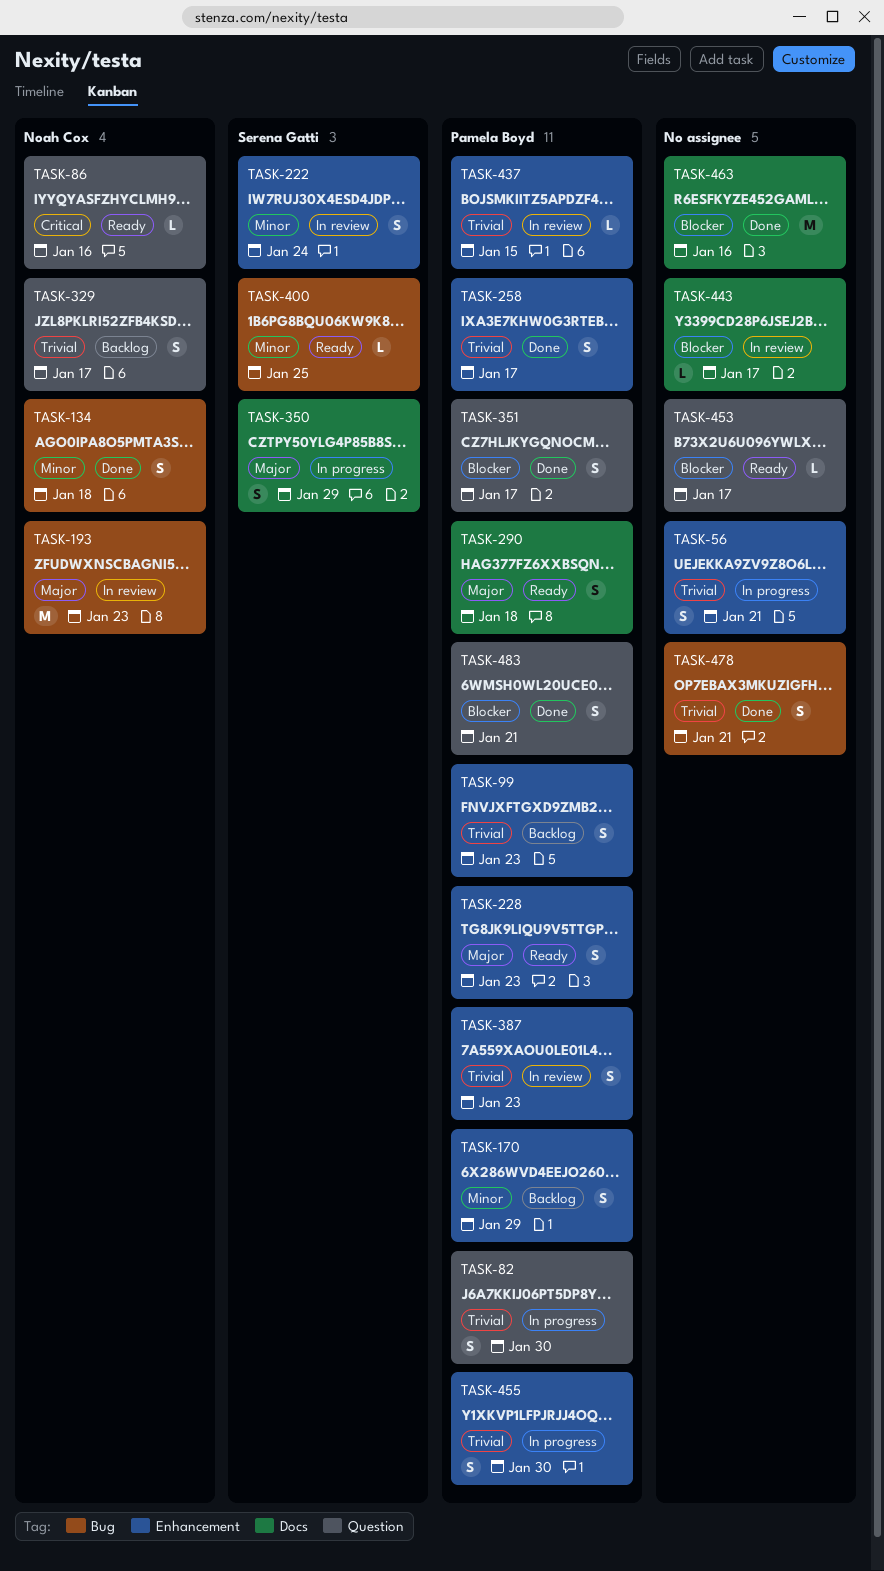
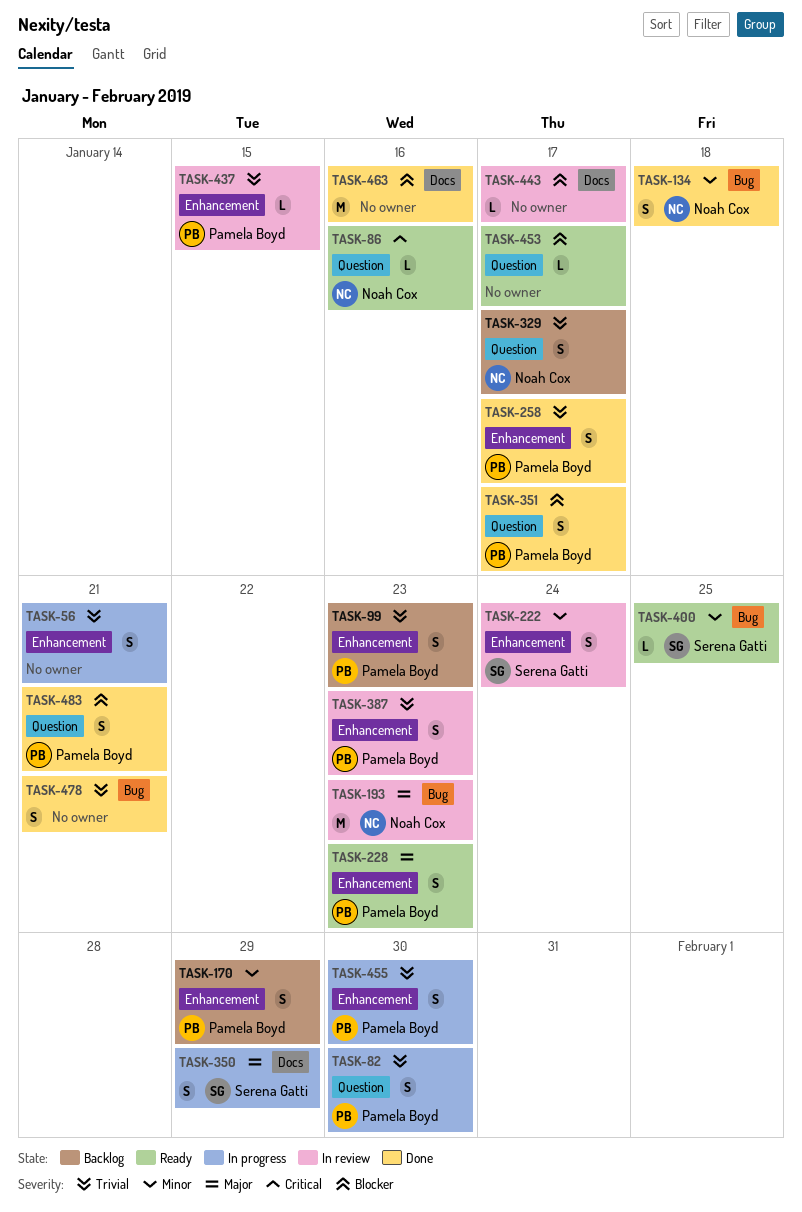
TASK-290: present -> none

